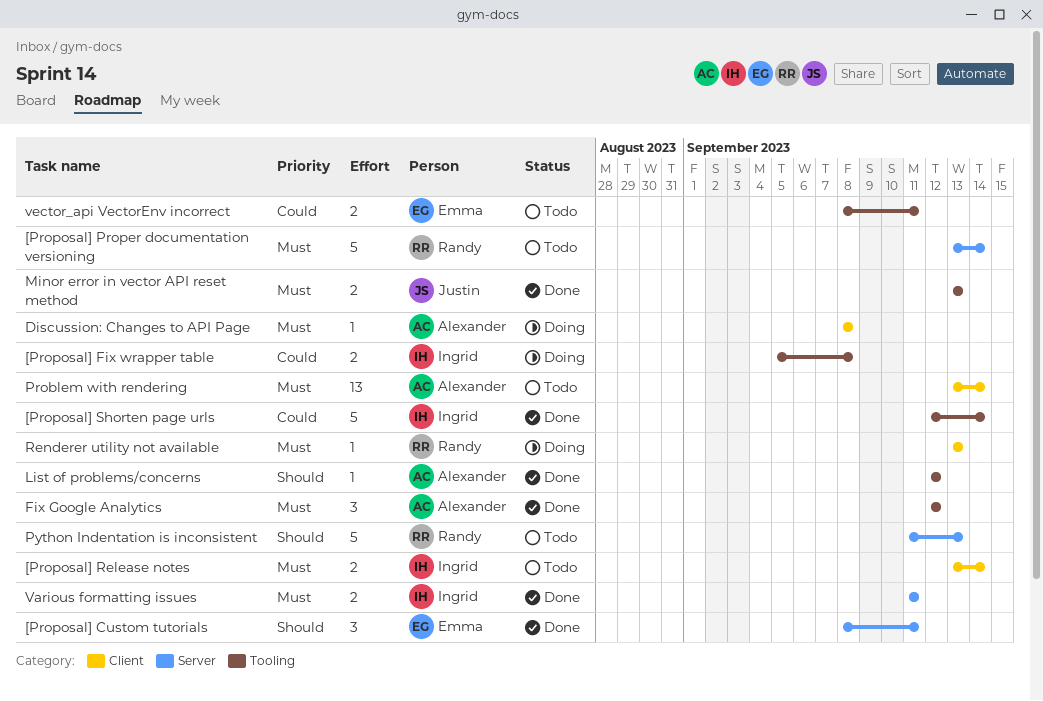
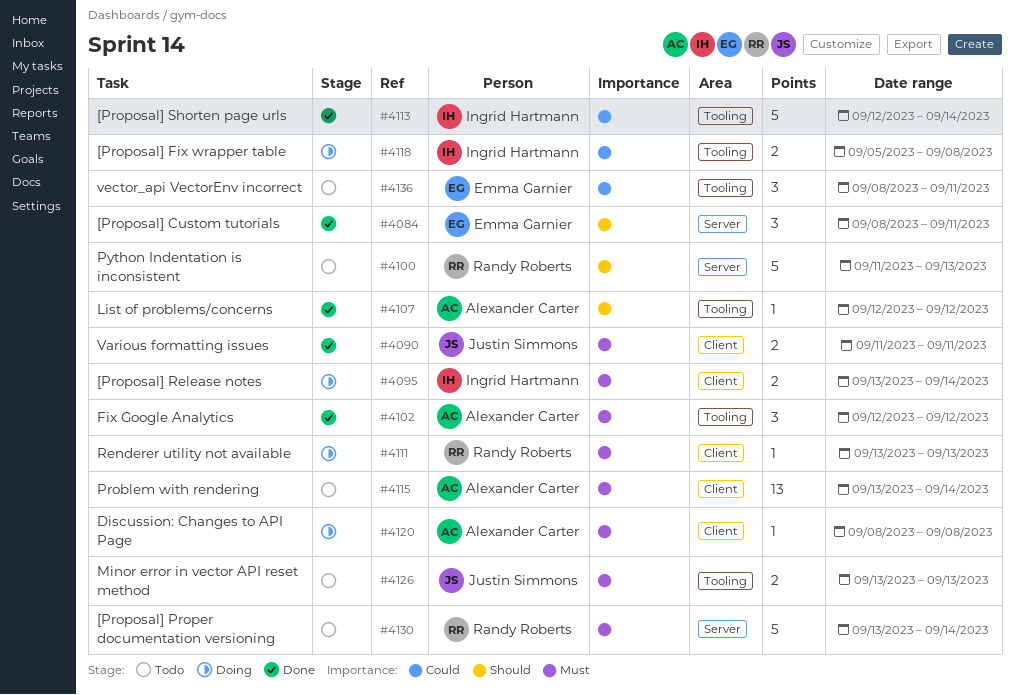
[Proposal] Release notes, status: Todo -> Doing
Minor error in vector API reset method, status: Done -> Todo
Various formatting issues, owner: Ingrid Hartmann -> Justin Simmons
Various formatting issues, label: Server -> Client
vector_api VectorEnv incorrect, estimate: 2 -> 3

